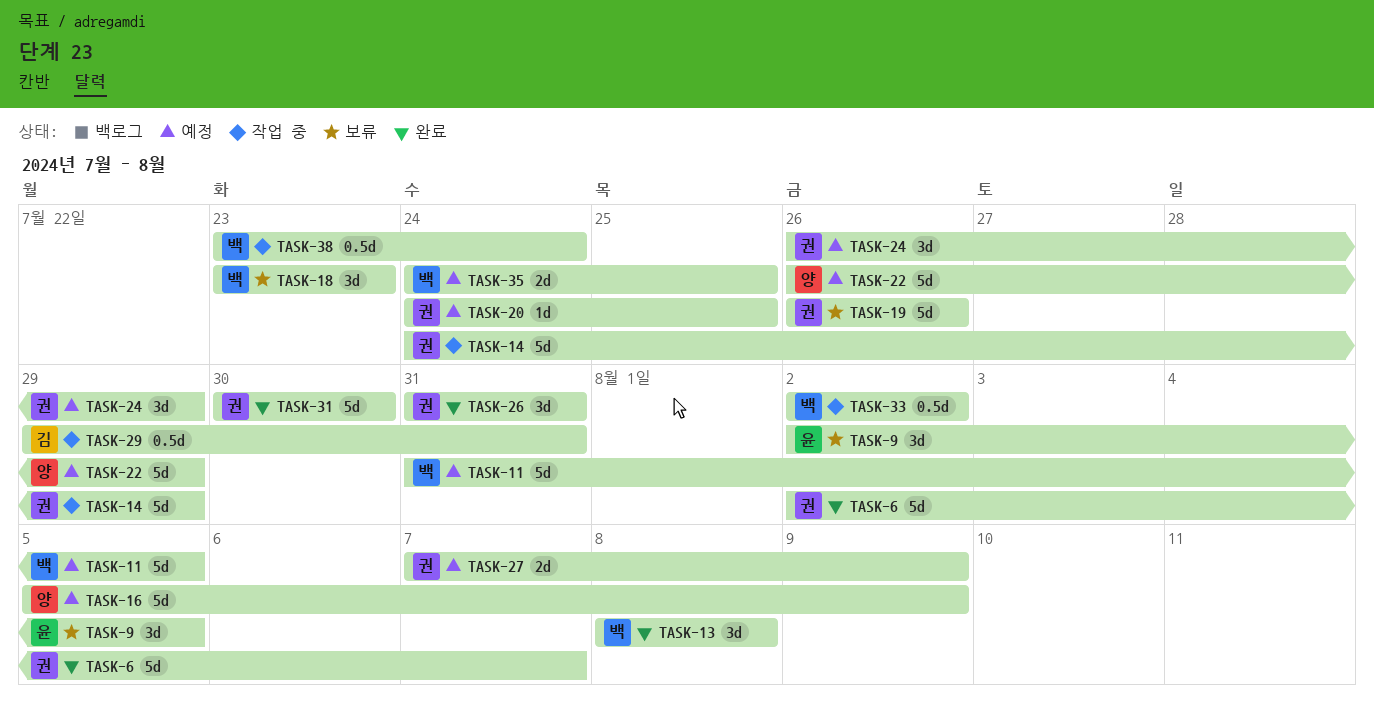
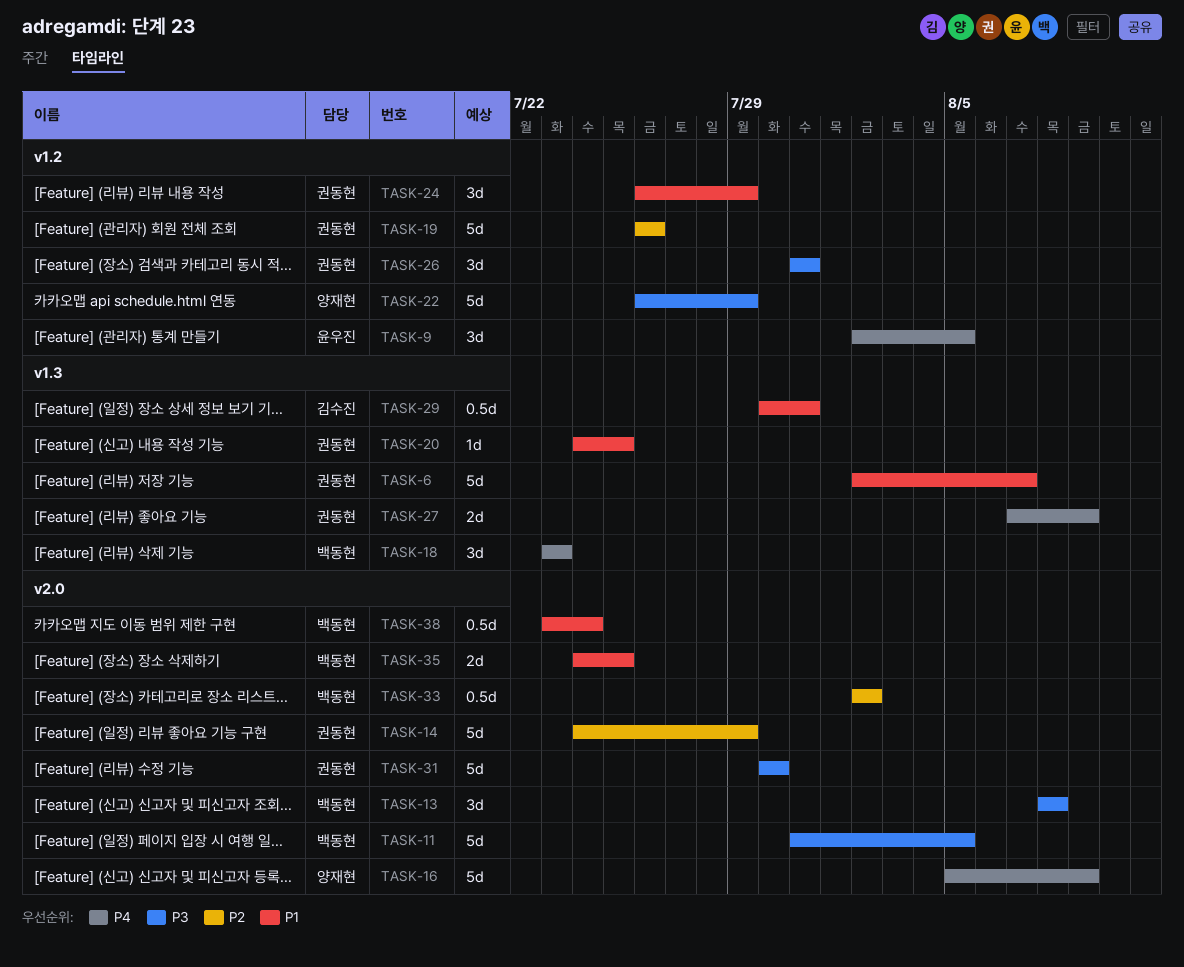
TASK-29, start: Jul 29 -> Jul 30

